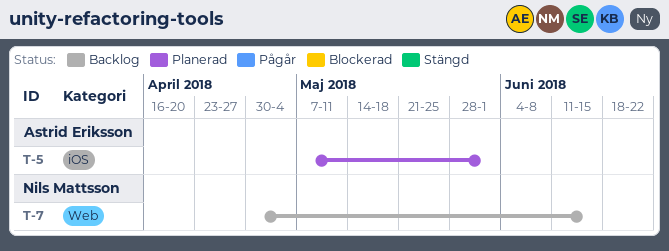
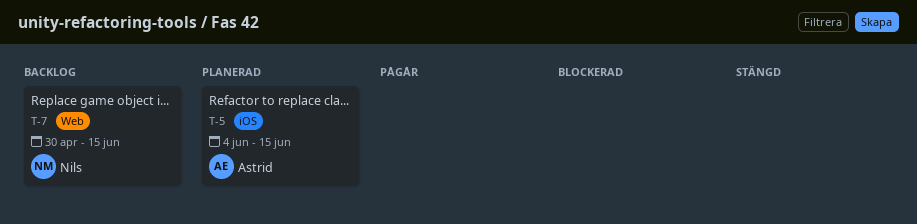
T-5, start: May 7 -> Jun 4
T-5, due: Jun 1 -> Jun 15

